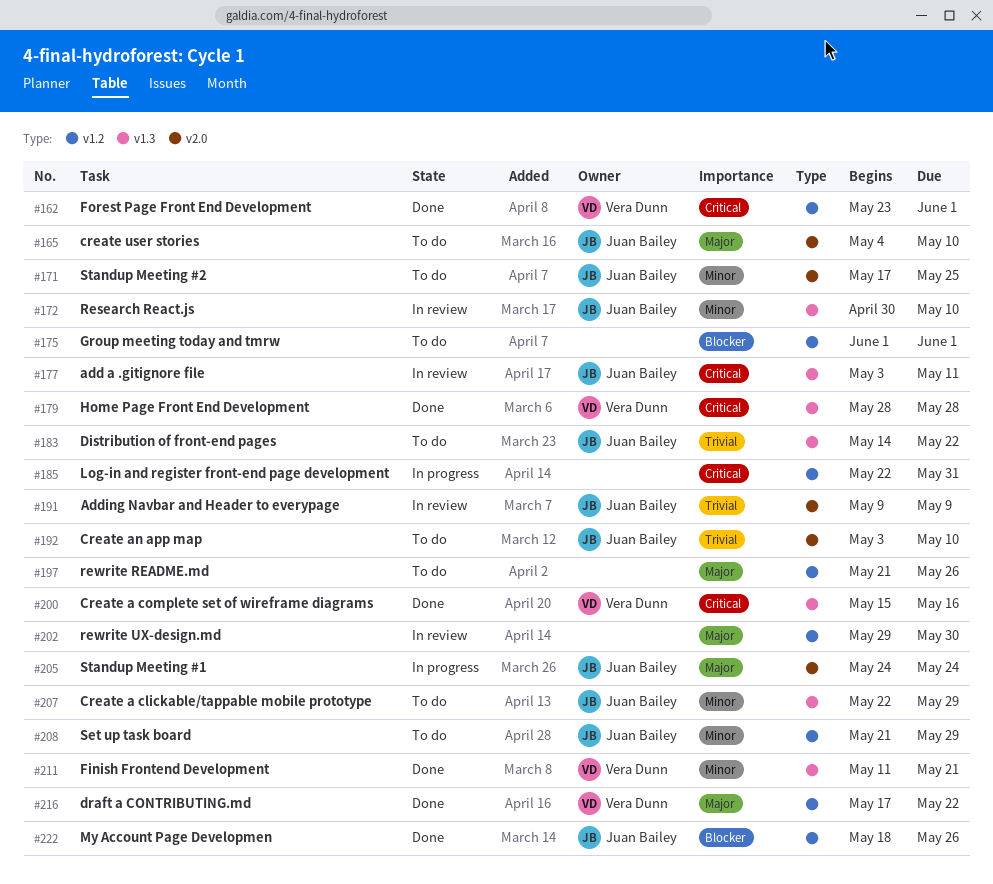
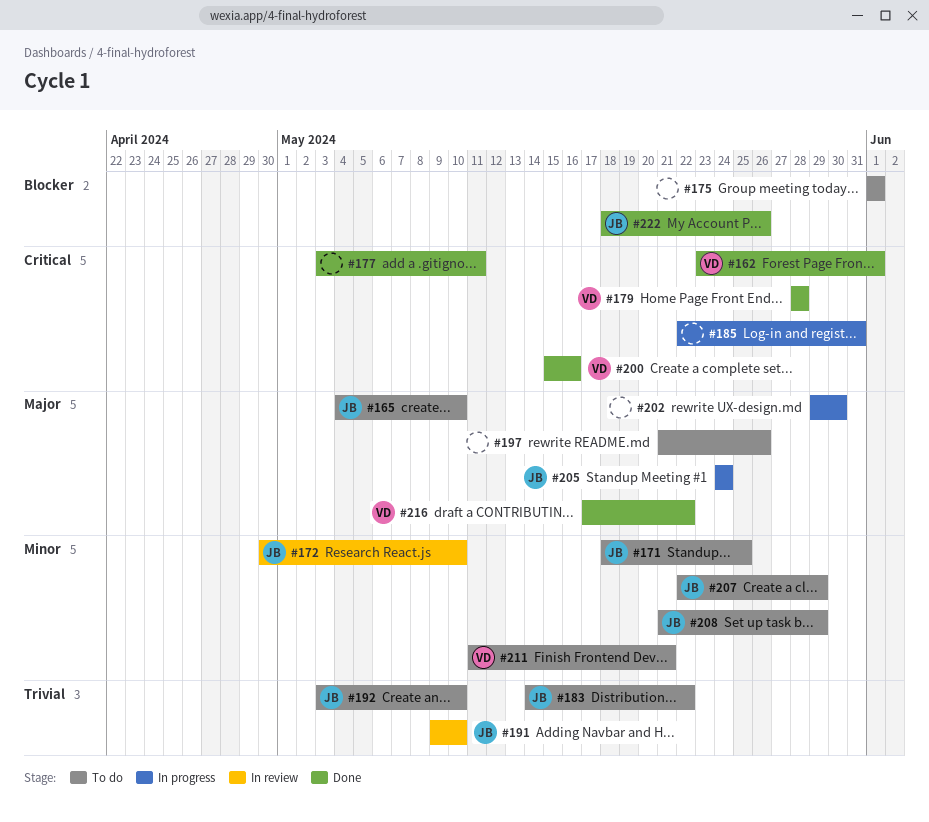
#171, start: May 17 -> May 18
#177, status: In review -> Done
#177, owner: Juan Bailey -> none
#191, due: May 9 -> May 10
#202, status: In review -> In progress
#211, status: Done -> To do

